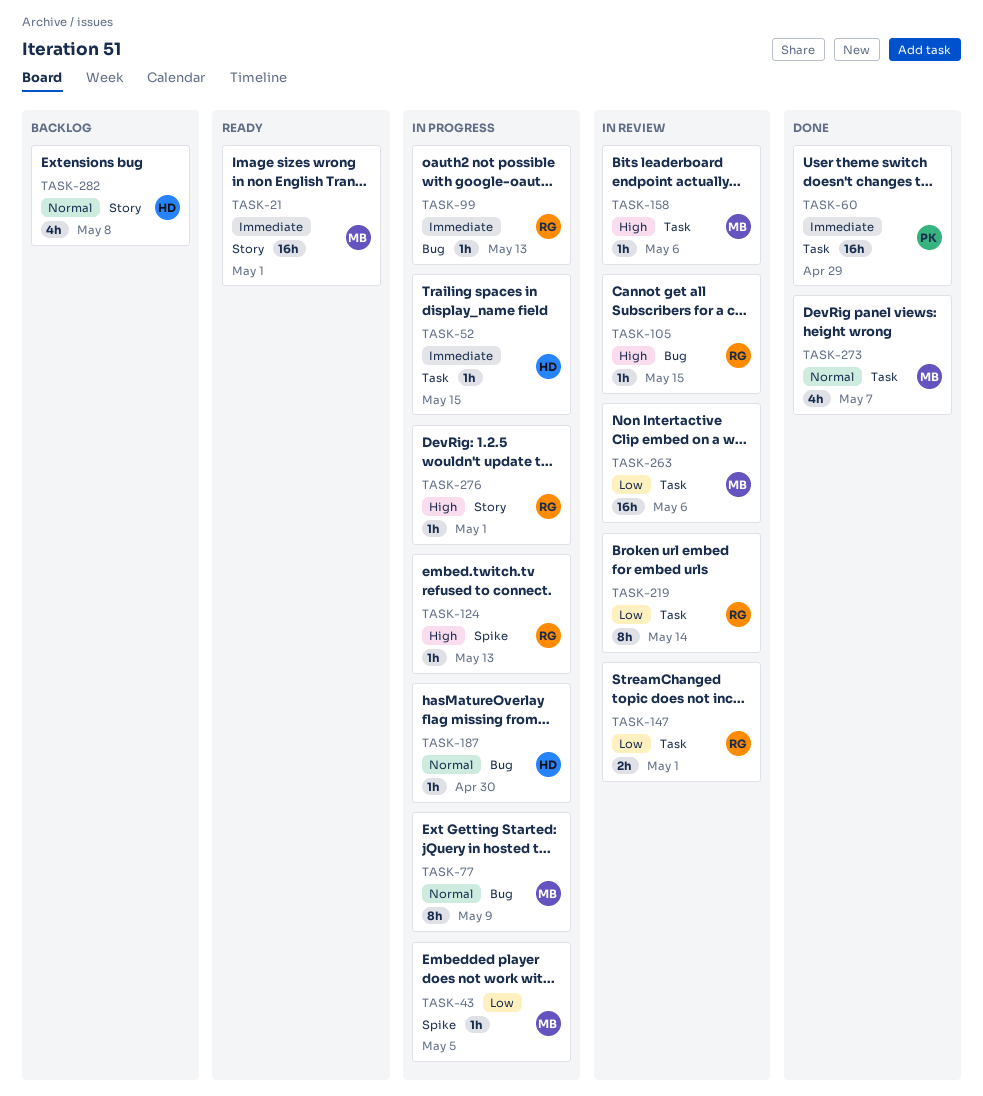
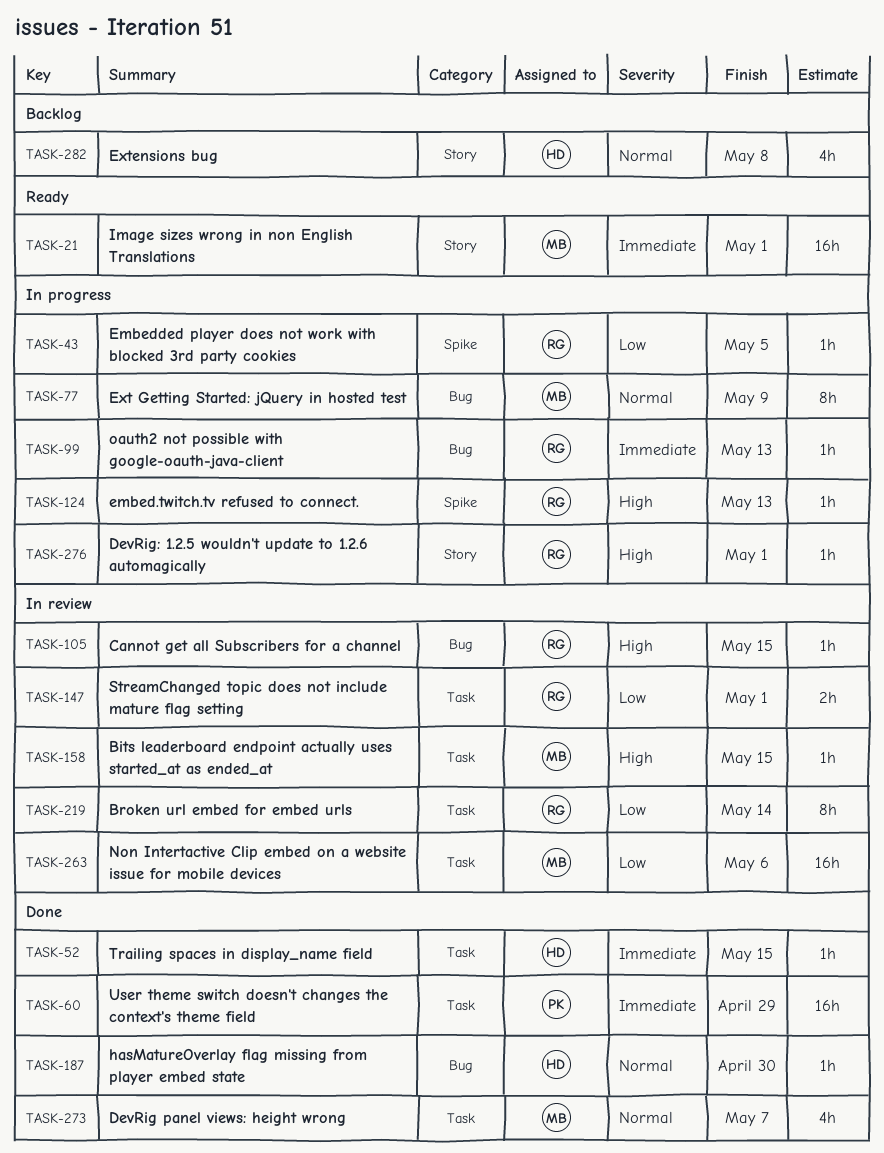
TASK-43, owner: MB -> RG
TASK-52, status: In progress -> Done
TASK-158, due: May 6 -> May 15
TASK-187, status: In progress -> Done

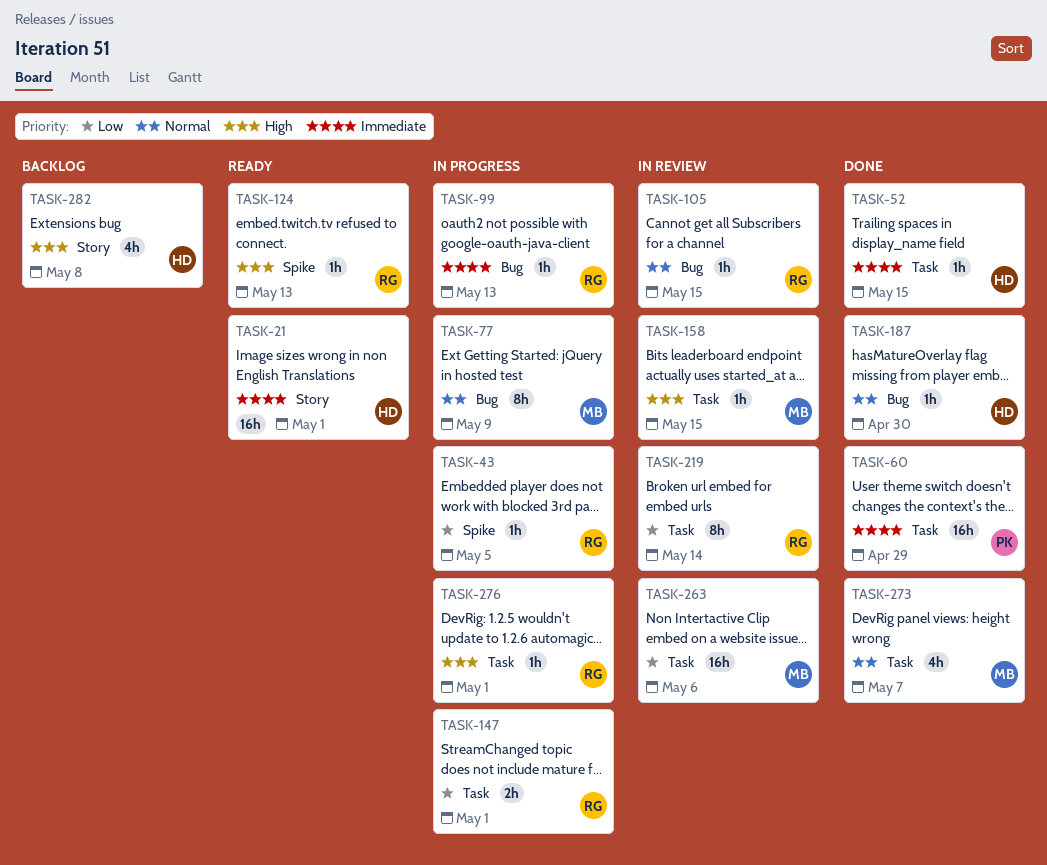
TASK-21, owner: MB -> HD
TASK-105, priority: High -> Normal
TASK-124, status: In progress -> Ready
TASK-147, status: In review -> In progress
TASK-276, label: Story -> Task
TASK-282, priority: Normal -> High

